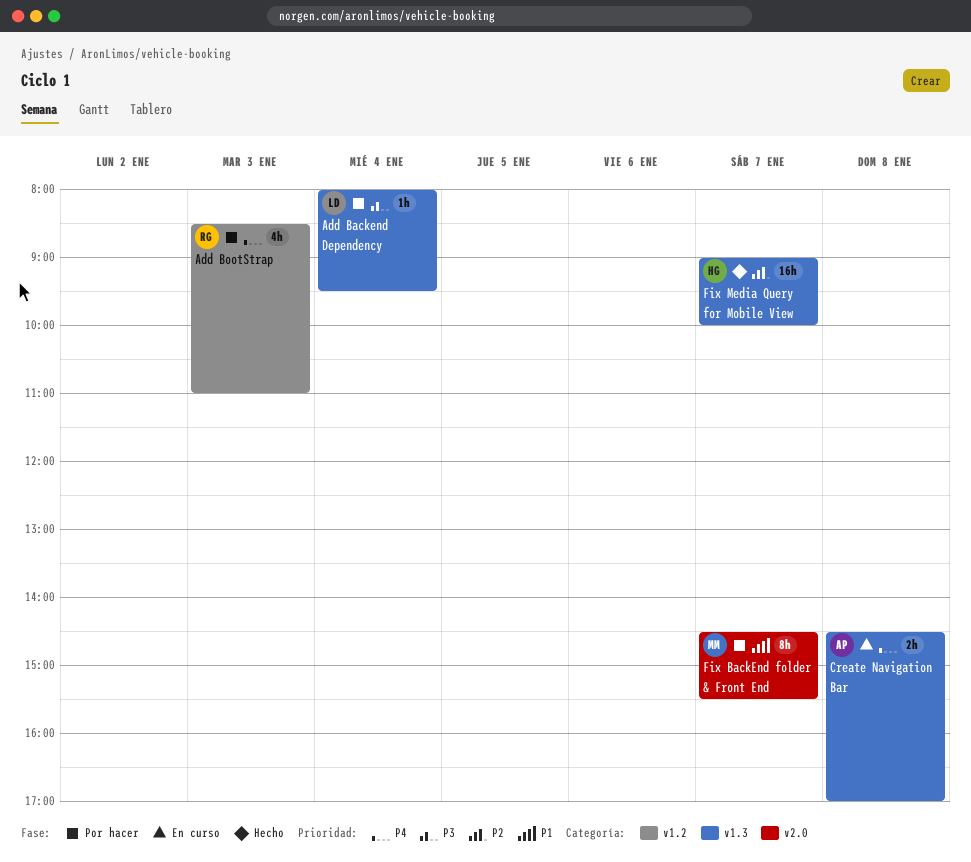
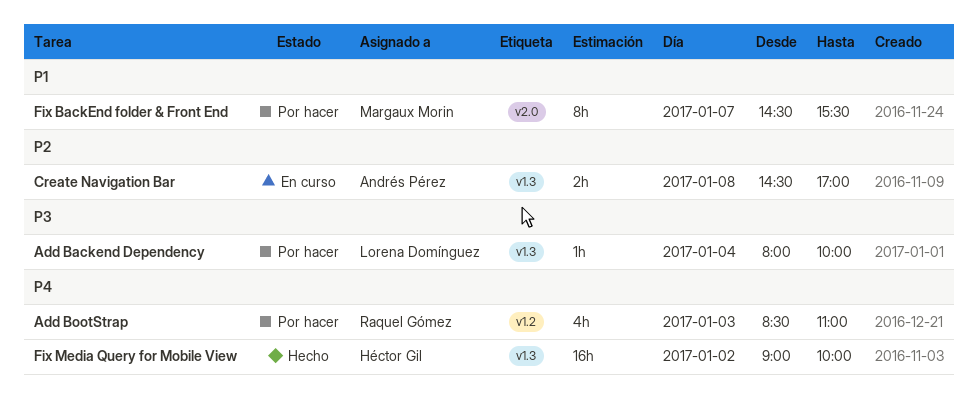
Add Backend Dependency, ends: 09:30 -> 10:00
Create Navigation Bar, priority: P4 -> P2
Fix Media Query for Mobile View, priority: P2 -> P4
Fix Media Query for Mobile View, day: Jan 7 -> Jan 2

